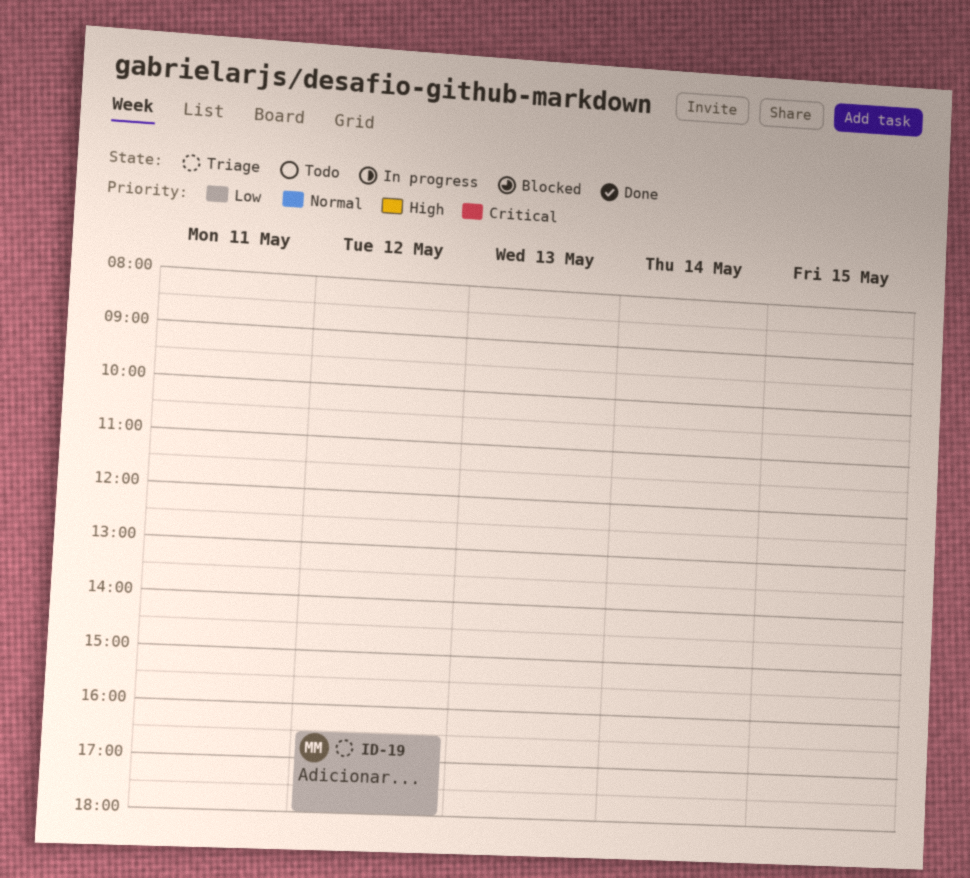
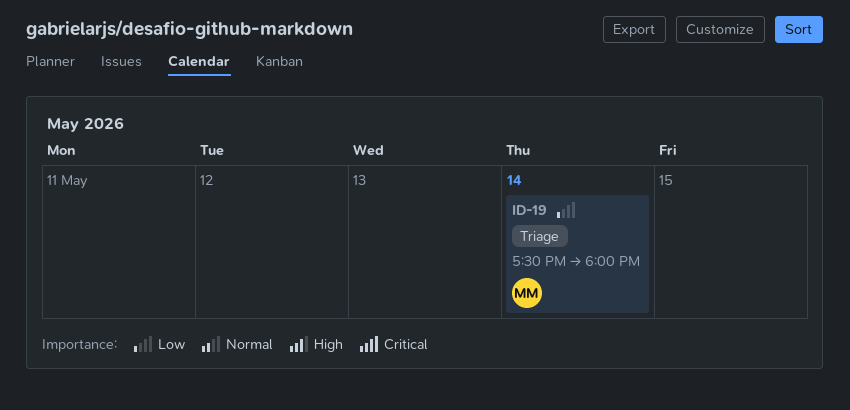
ID-19, day: May 12 -> May 14
ID-19, begins: 16:30 -> 17:30

